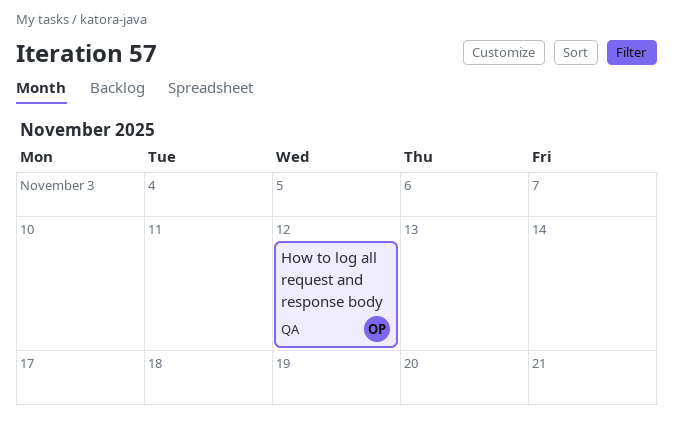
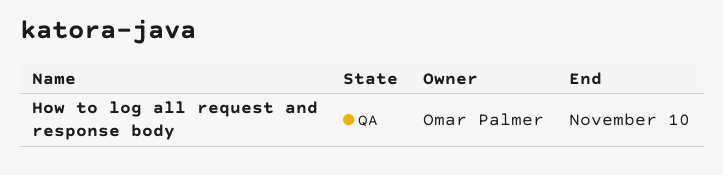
How to log all request and response body, due: Nov 12 -> Nov 10

